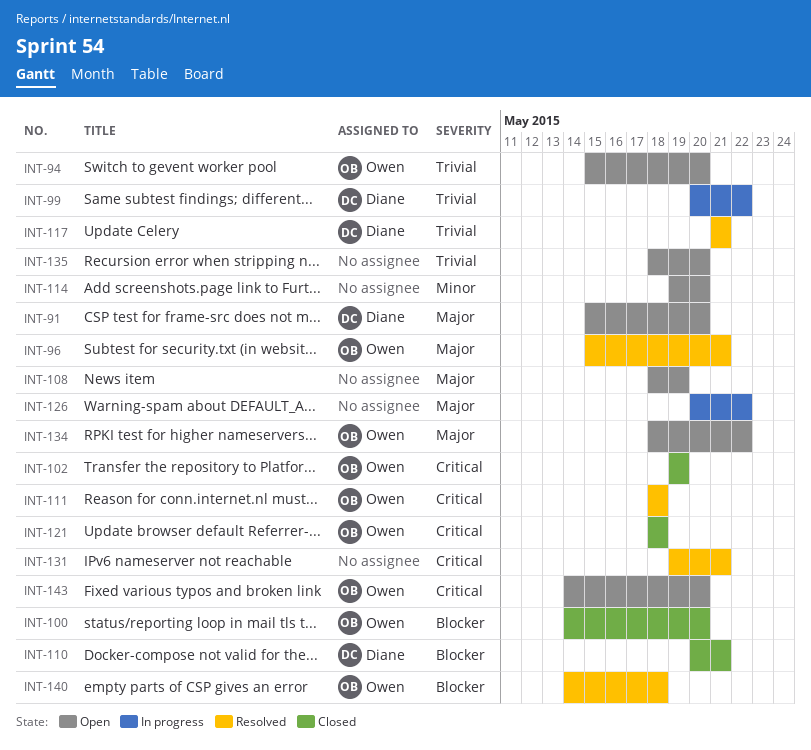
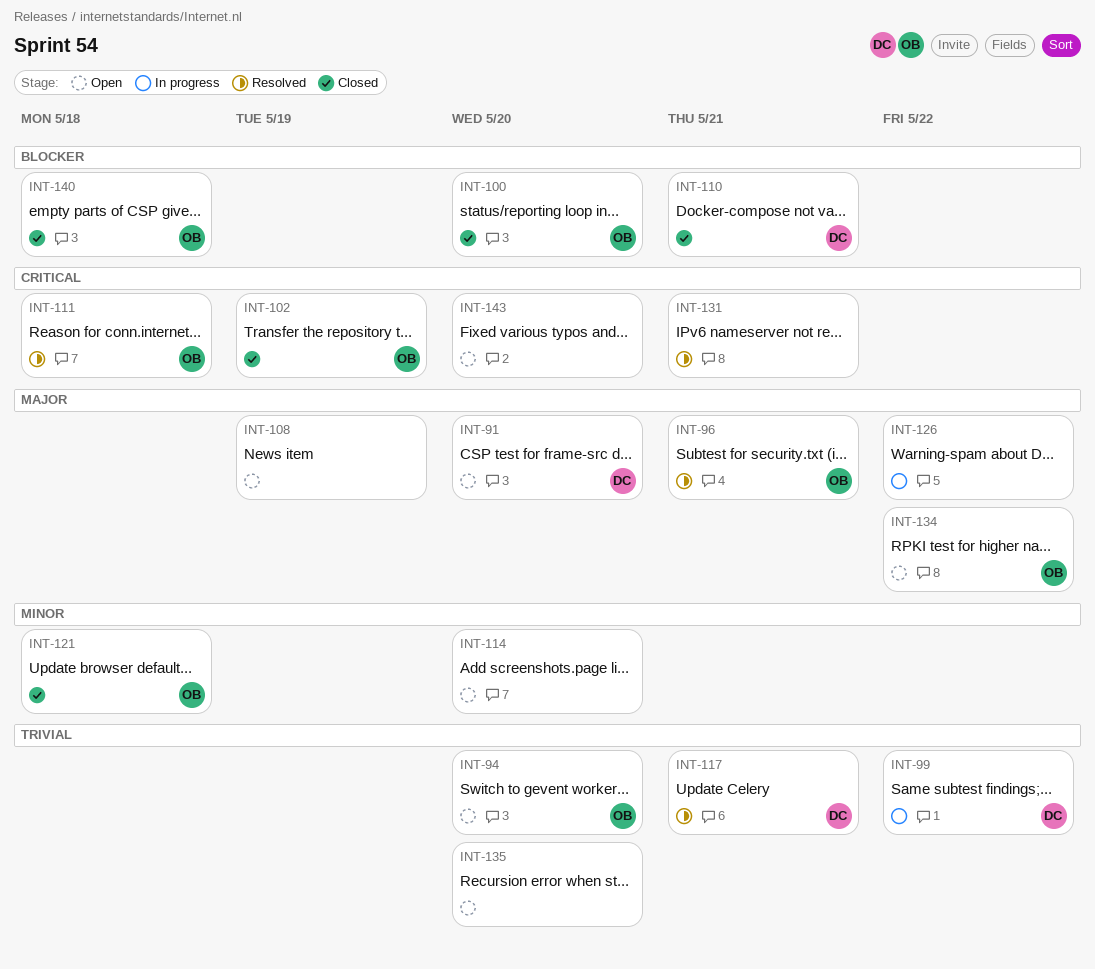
INT-121, priority: Critical -> Minor
INT-140, status: Resolved -> Closed
INT-143, owner: Owen -> none

